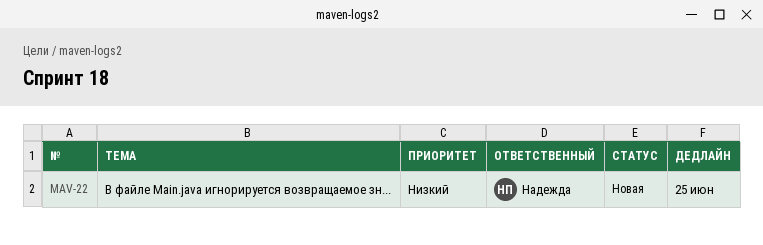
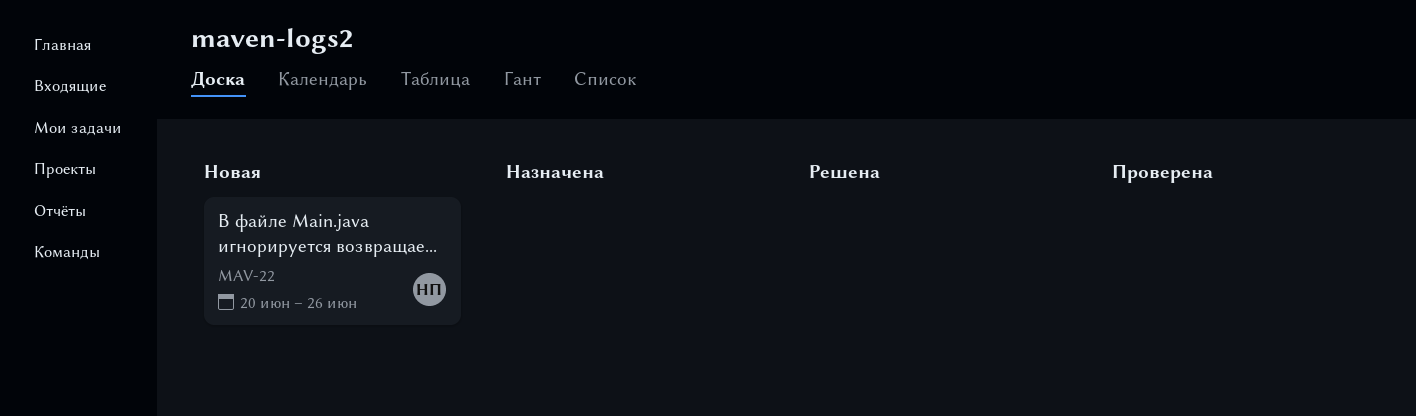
MAV-22, due: Jun 25 -> Jun 26

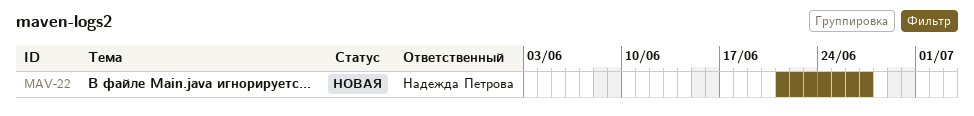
MAV-22, start: Jun 20 -> Jun 21
MAV-22, due: Jun 26 -> Jun 27

